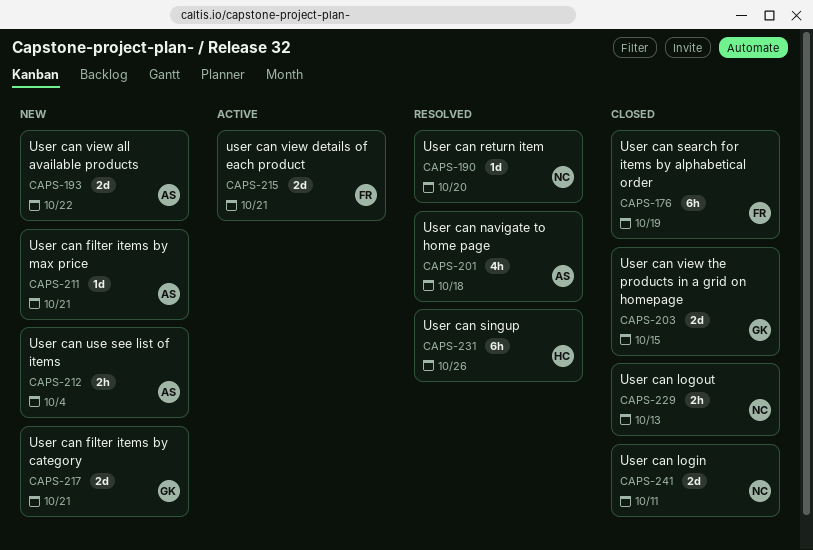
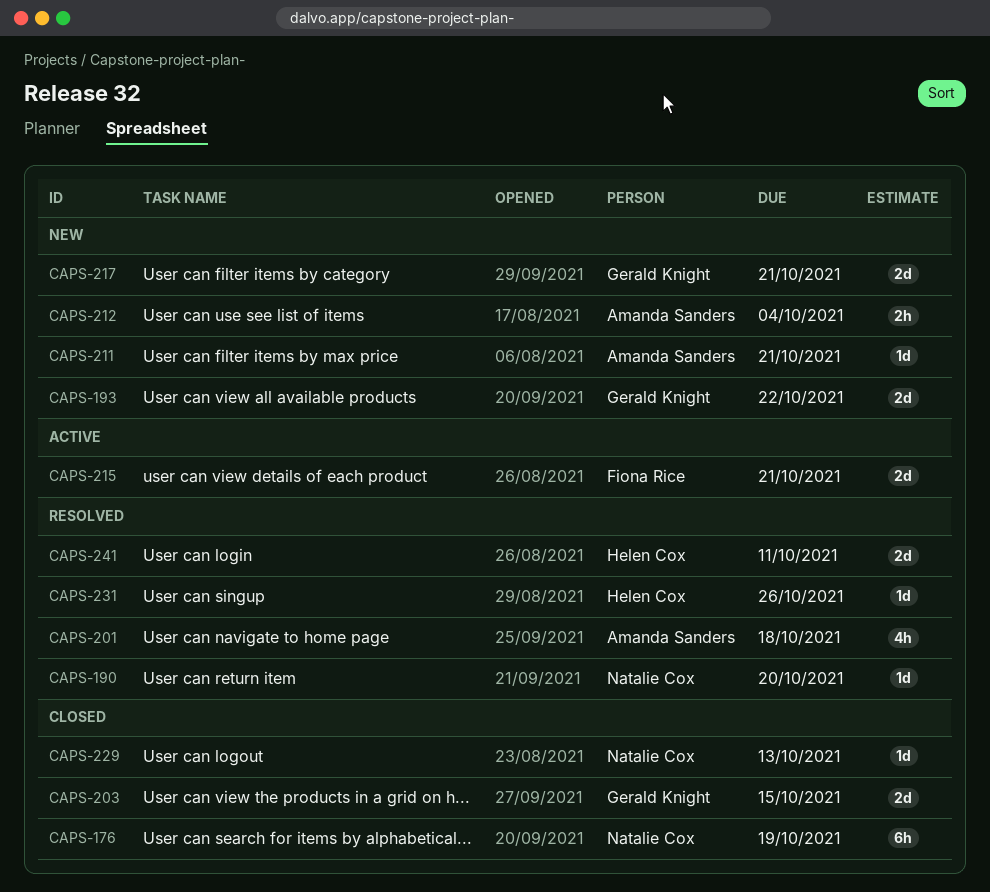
CAPS-176, owner: Fiona Rice -> Natalie Cox
CAPS-193, owner: Amanda Sanders -> Gerald Knight
CAPS-229, estimate: 2h -> 1d
CAPS-231, estimate: 6h -> 1d
CAPS-241, status: Closed -> Resolved
CAPS-241, owner: Natalie Cox -> Helen Cox

